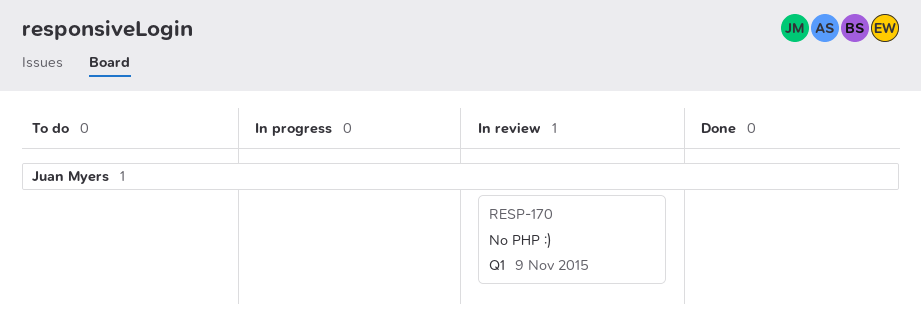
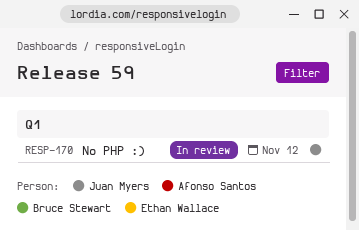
RESP-170, due: Nov 9 -> Nov 12

